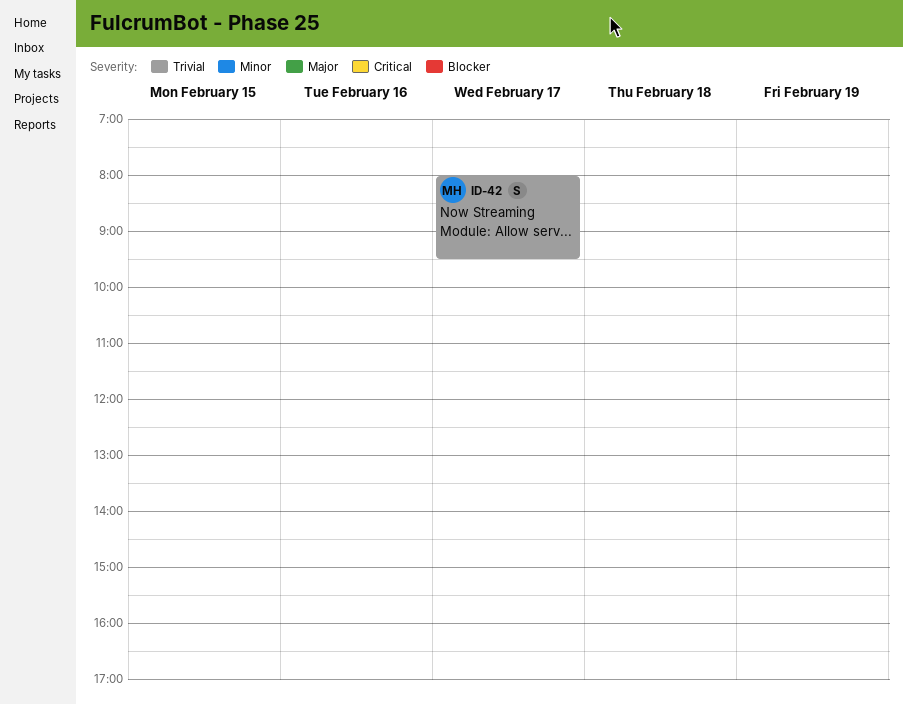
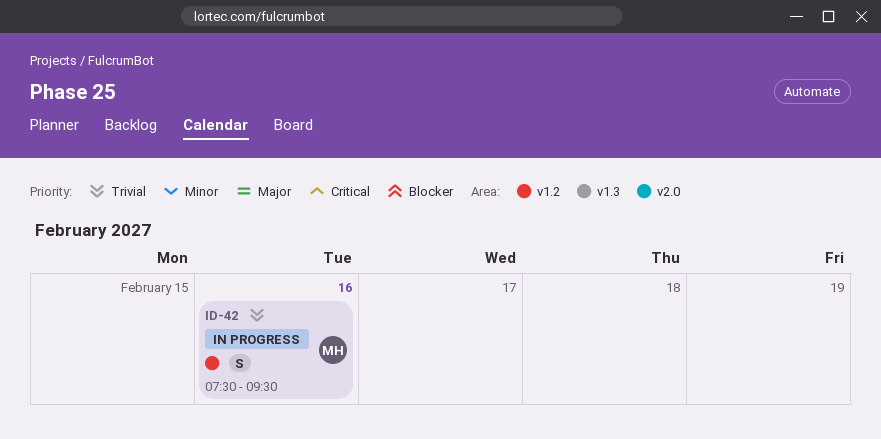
ID-42, day: Feb 17 -> Feb 16
ID-42, begins: 08:00 -> 07:30

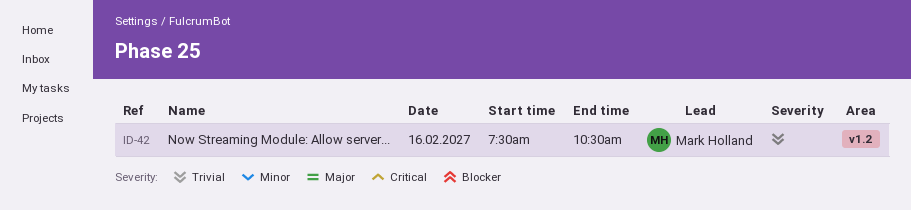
ID-42, ends: 09:30 -> 10:30

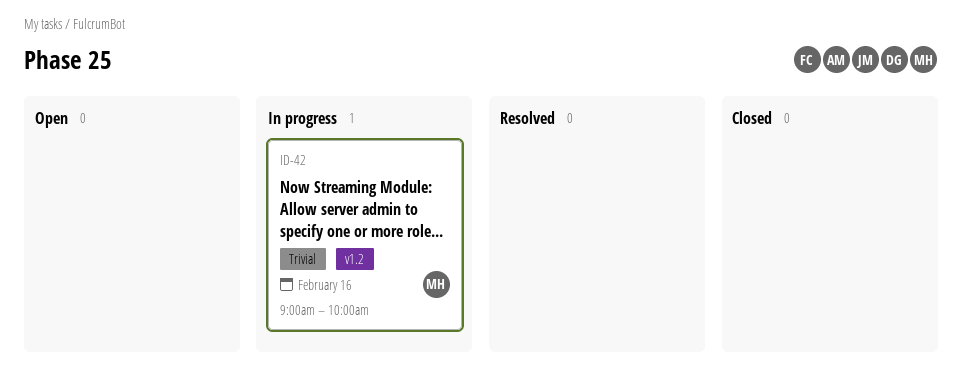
ID-42, begins: 07:30 -> 09:00
ID-42, ends: 10:30 -> 10:00

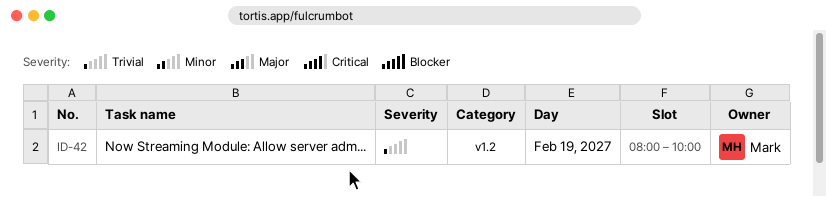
ID-42, day: Feb 16 -> Feb 19
ID-42, begins: 09:00 -> 08:00

